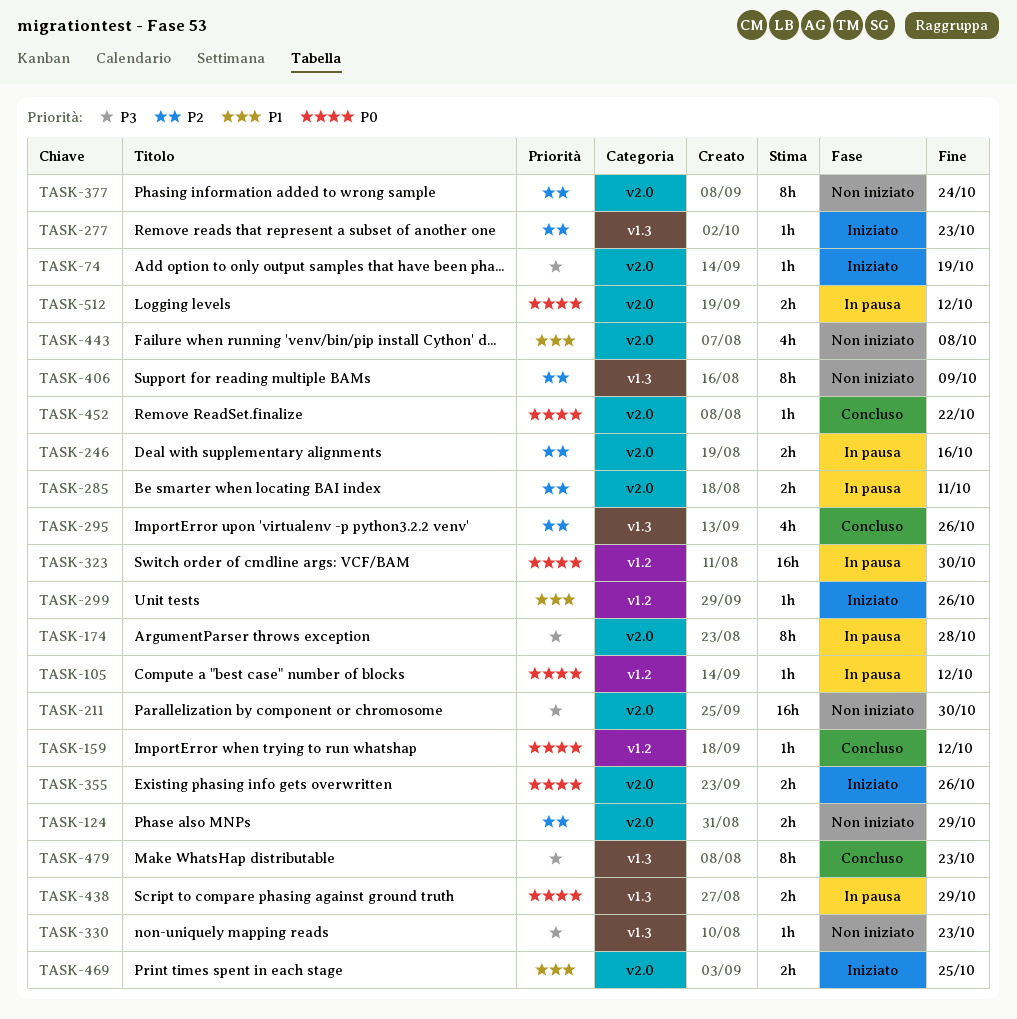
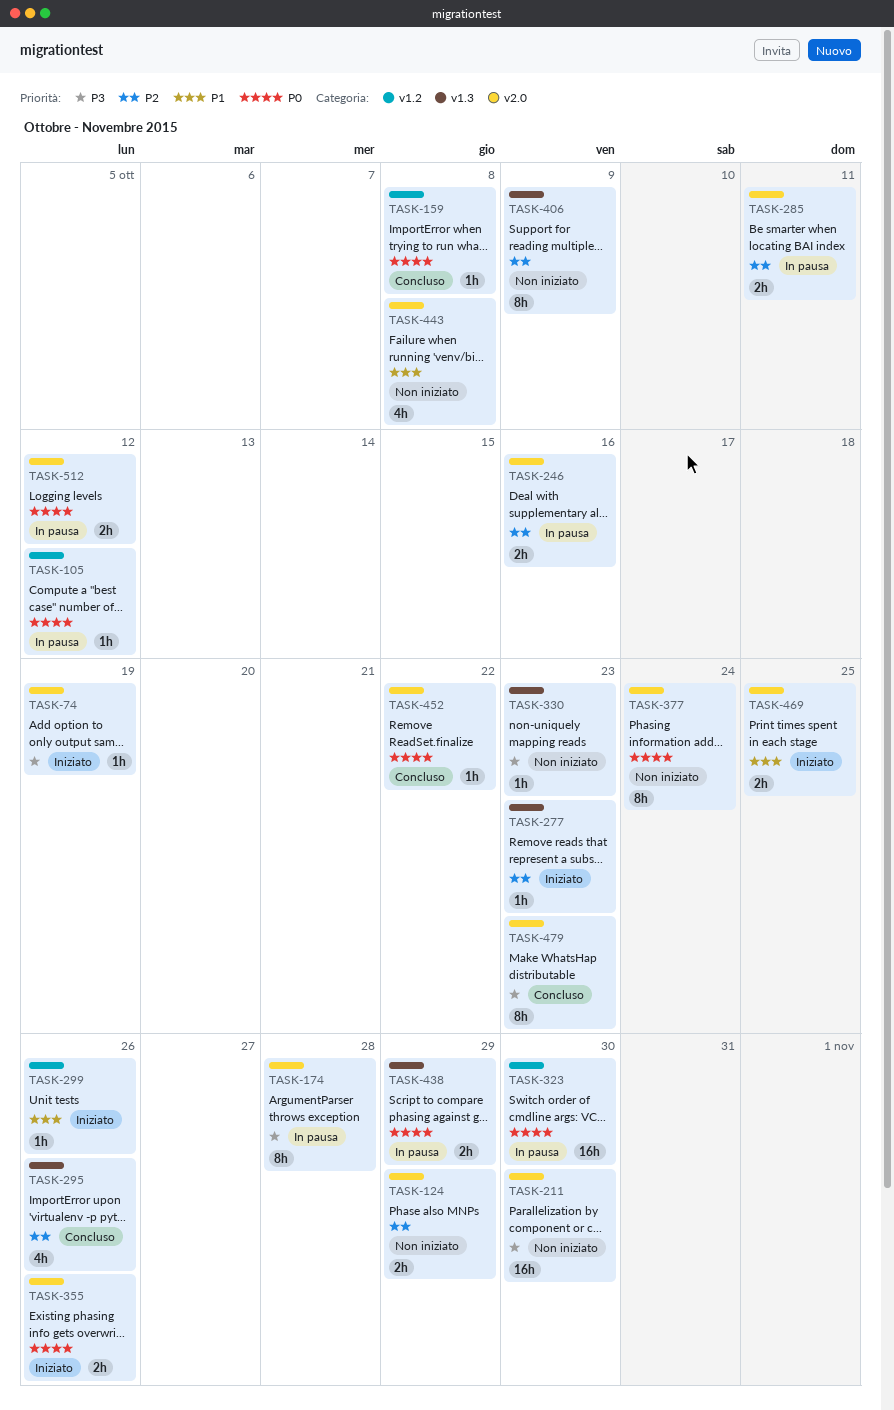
TASK-159, due: Oct 12 -> Oct 8
TASK-377, priority: P2 -> P0
TASK-479, label: v1.3 -> v2.0

